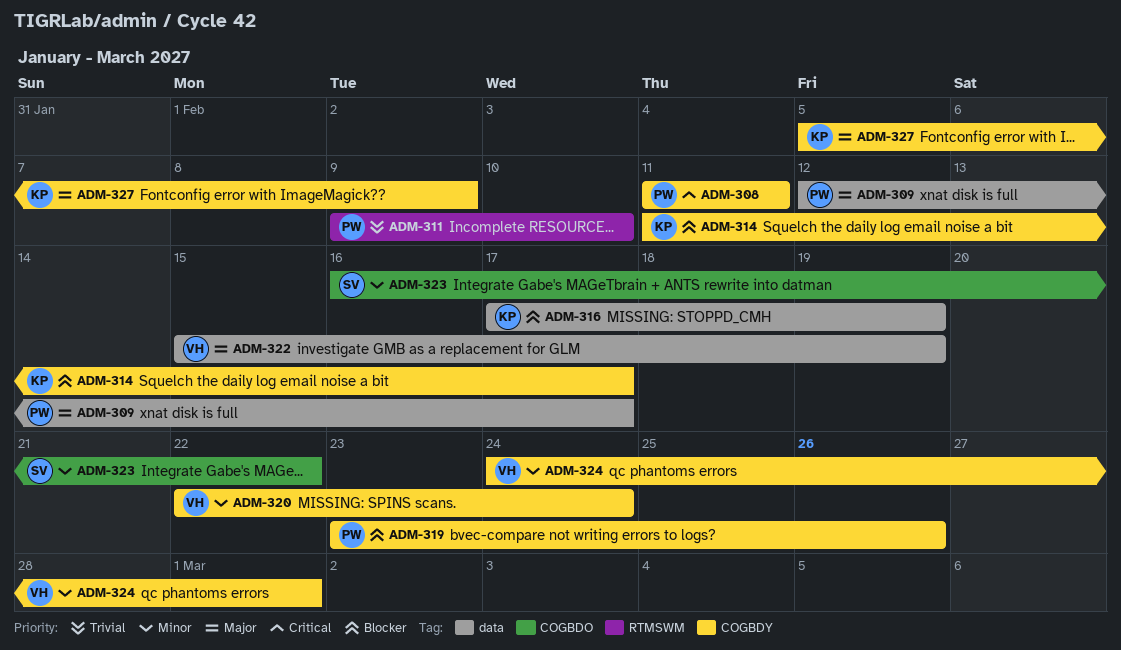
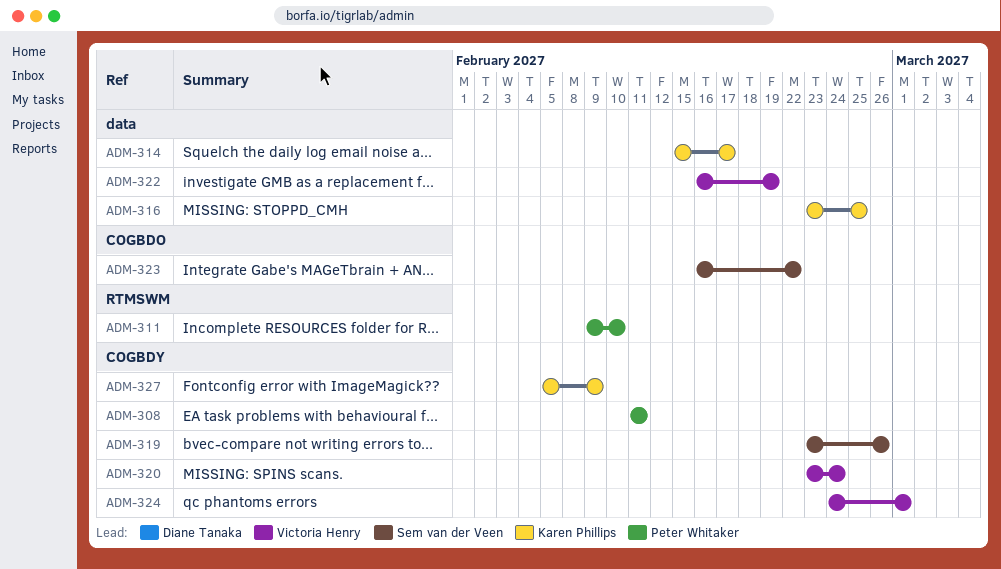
ADM-309: present -> none
ADM-314, label: COGBDY -> data
ADM-314, start: Feb 11 -> Feb 15
ADM-316, start: Feb 17 -> Feb 23
ADM-316, due: Feb 19 -> Feb 25
ADM-319, owner: Peter Whitaker -> Sem van der Veen
ADM-320, start: Feb 22 -> Feb 23
ADM-322, start: Feb 15 -> Feb 16

